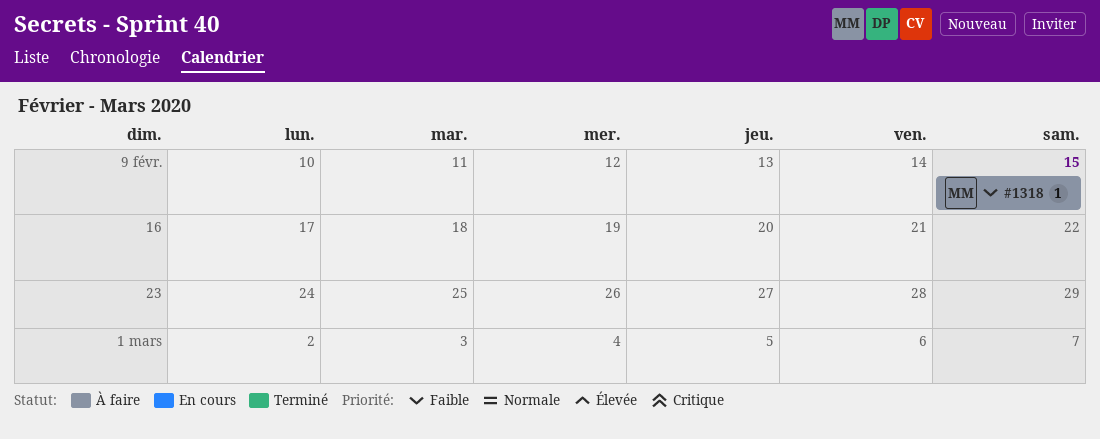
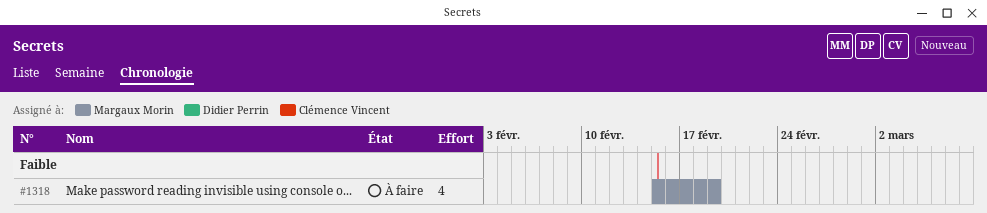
#1318, estimate: 1 -> 4
#1318, due: Feb 15 -> Feb 19

